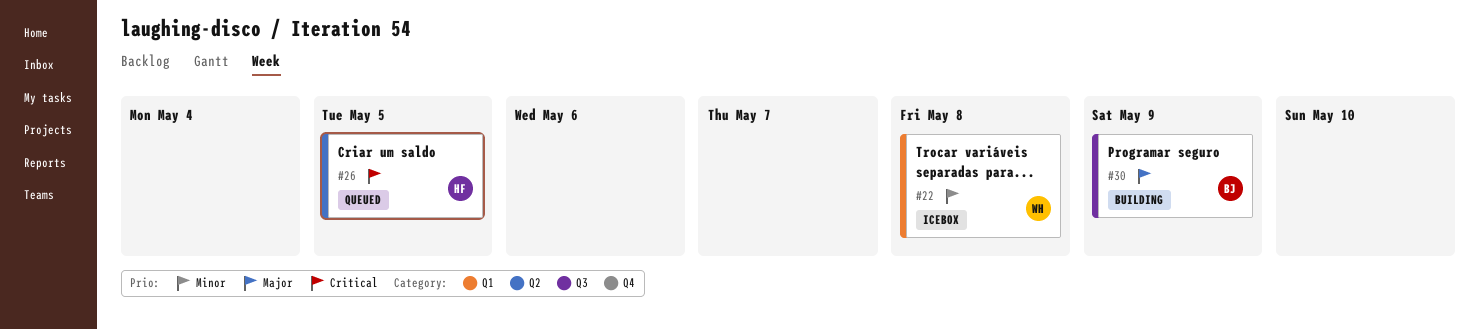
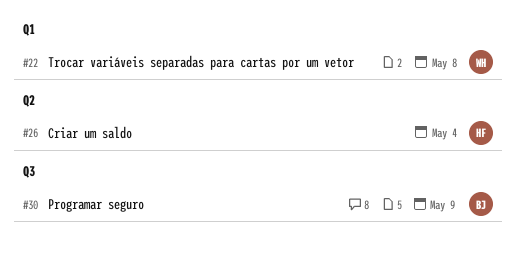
#26, due: May 5 -> May 4

